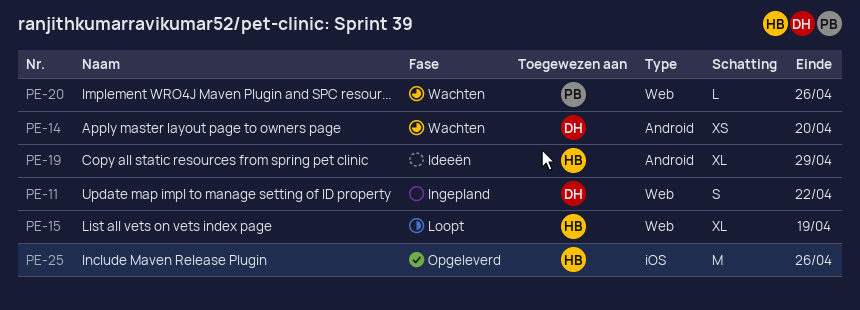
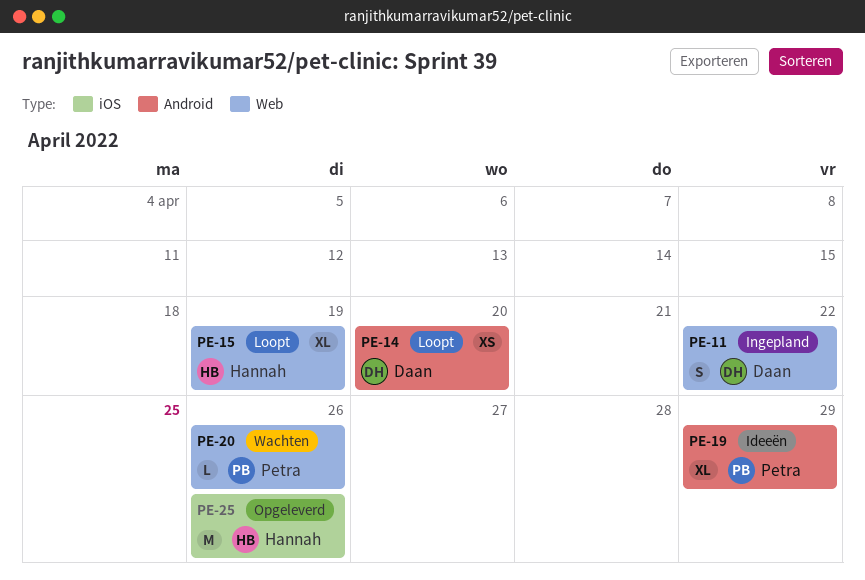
PE-14, status: Wachten -> Loopt
PE-19, owner: Hannah -> Petra

